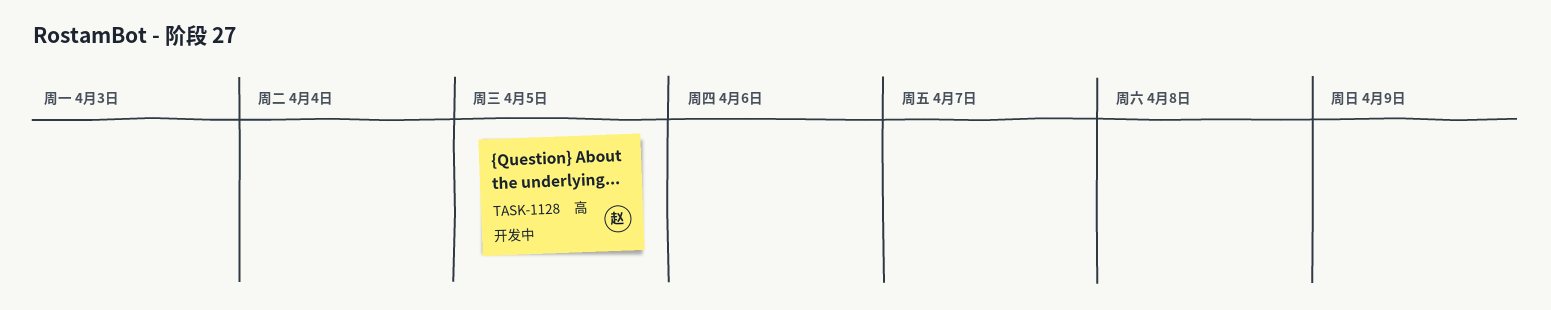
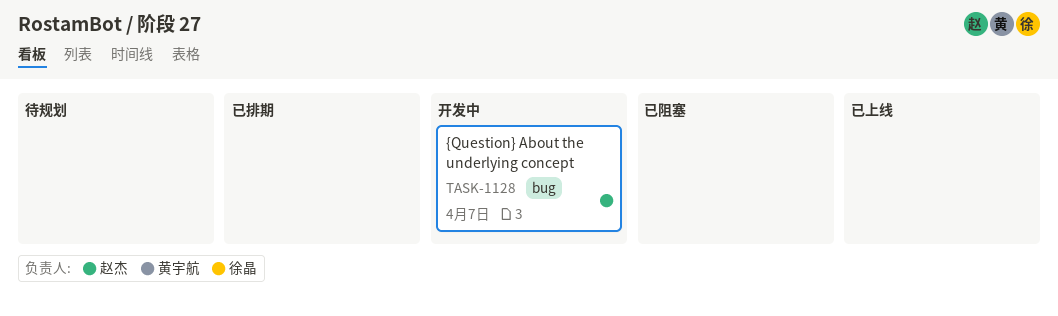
TASK-1128, due: Apr 5 -> Apr 7

